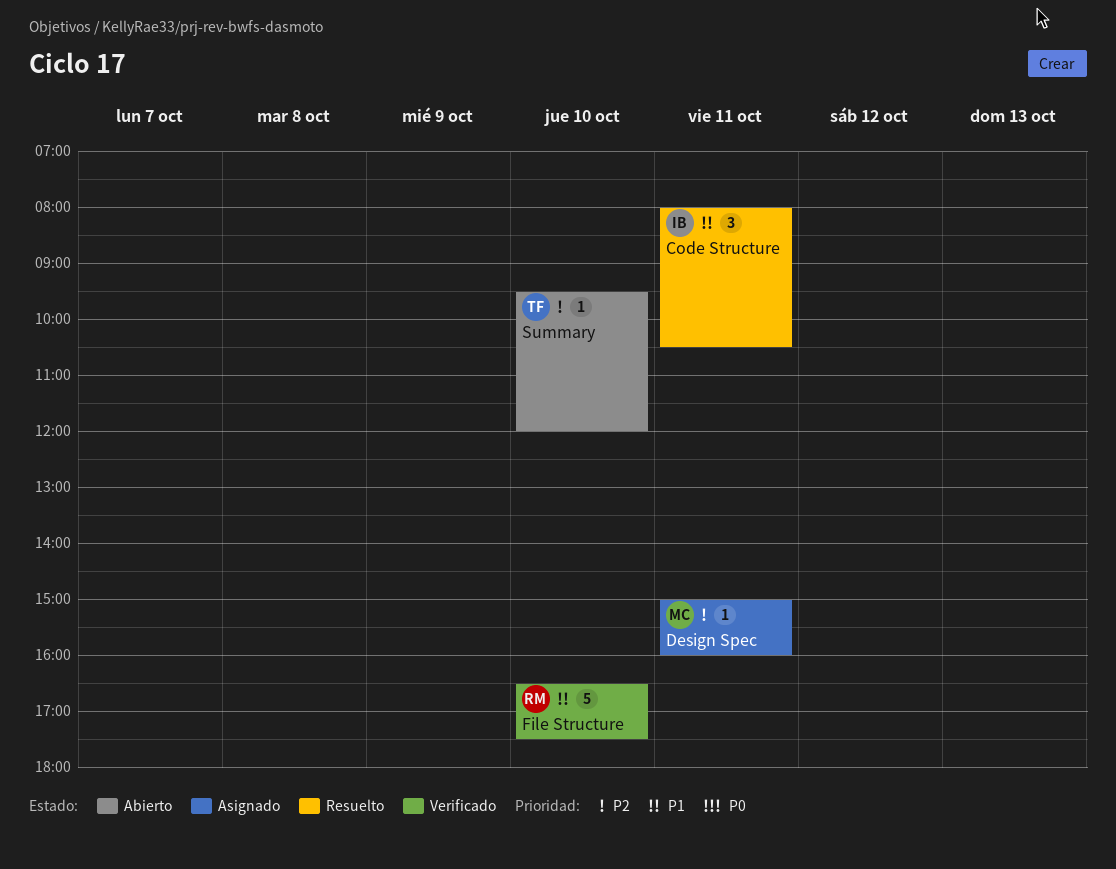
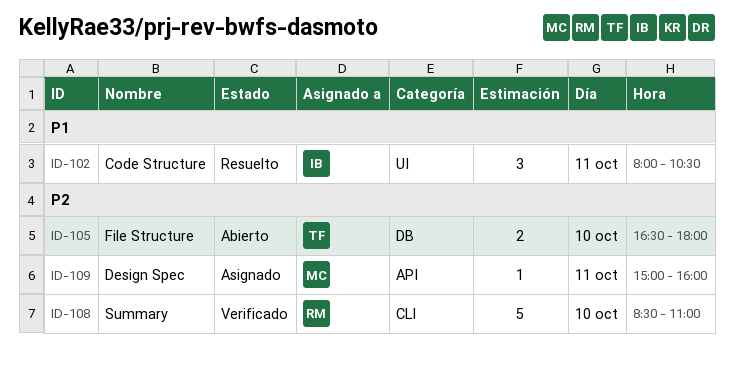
File Structure, status: Verificado -> Abierto
File Structure, owner: RM -> TF
File Structure, priority: P1 -> P2
File Structure, estimate: 5 -> 2
File Structure, ends: 17:30 -> 18:00
Summary, status: Abierto -> Verificado
Summary, owner: TF -> RM
Summary, estimate: 1 -> 5
Summary, begins: 09:30 -> 08:30
Summary, ends: 12:00 -> 11:00

